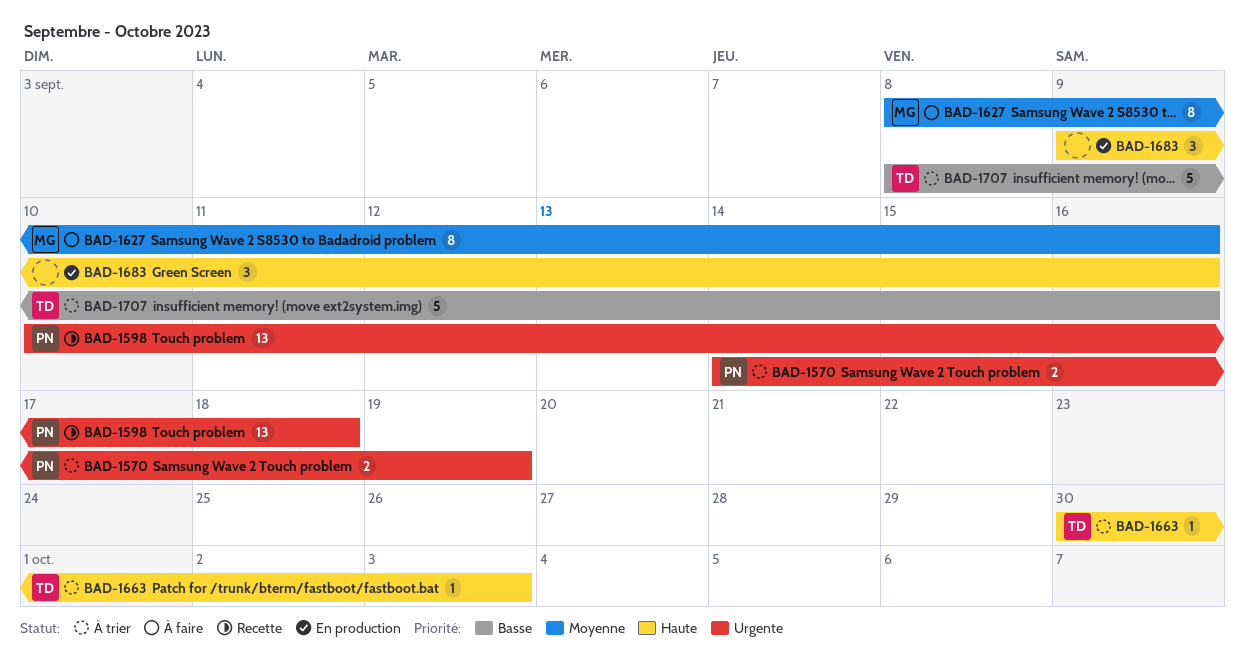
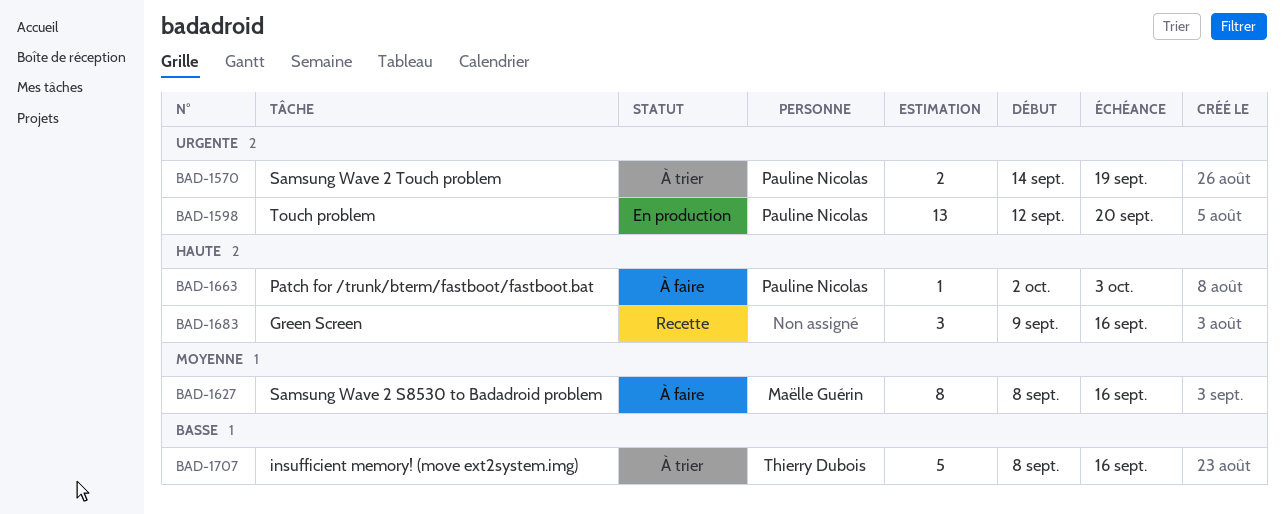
BAD-1598, status: Recette -> En production
BAD-1598, start: Sep 10 -> Sep 12
BAD-1598, due: Sep 18 -> Sep 20
BAD-1663, status: À trier -> À faire
BAD-1663, owner: Thierry Dubois -> Pauline Nicolas
BAD-1663, start: Sep 30 -> Oct 2
BAD-1683, status: En production -> Recette

